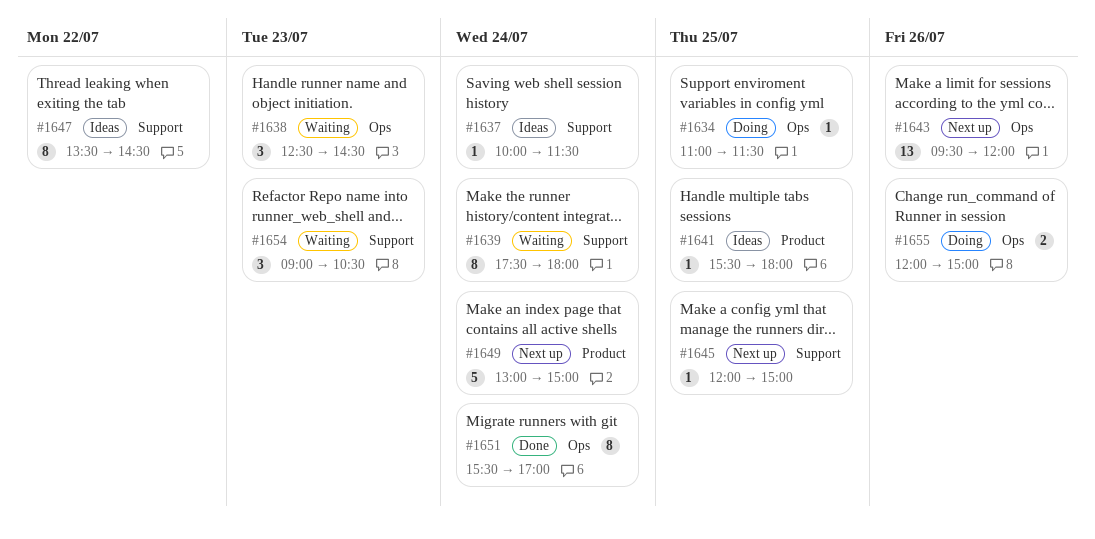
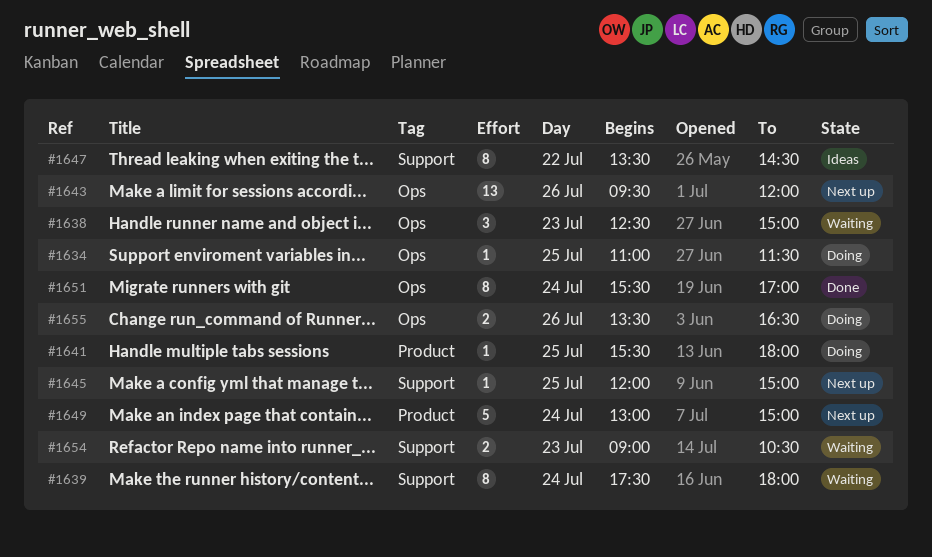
#1637: present -> none
#1638, ends: 14:30 -> 15:00
#1641, status: Ideas -> Doing
#1654, estimate: 3 -> 2
#1655, begins: 12:00 -> 13:30
#1655, ends: 15:00 -> 16:30

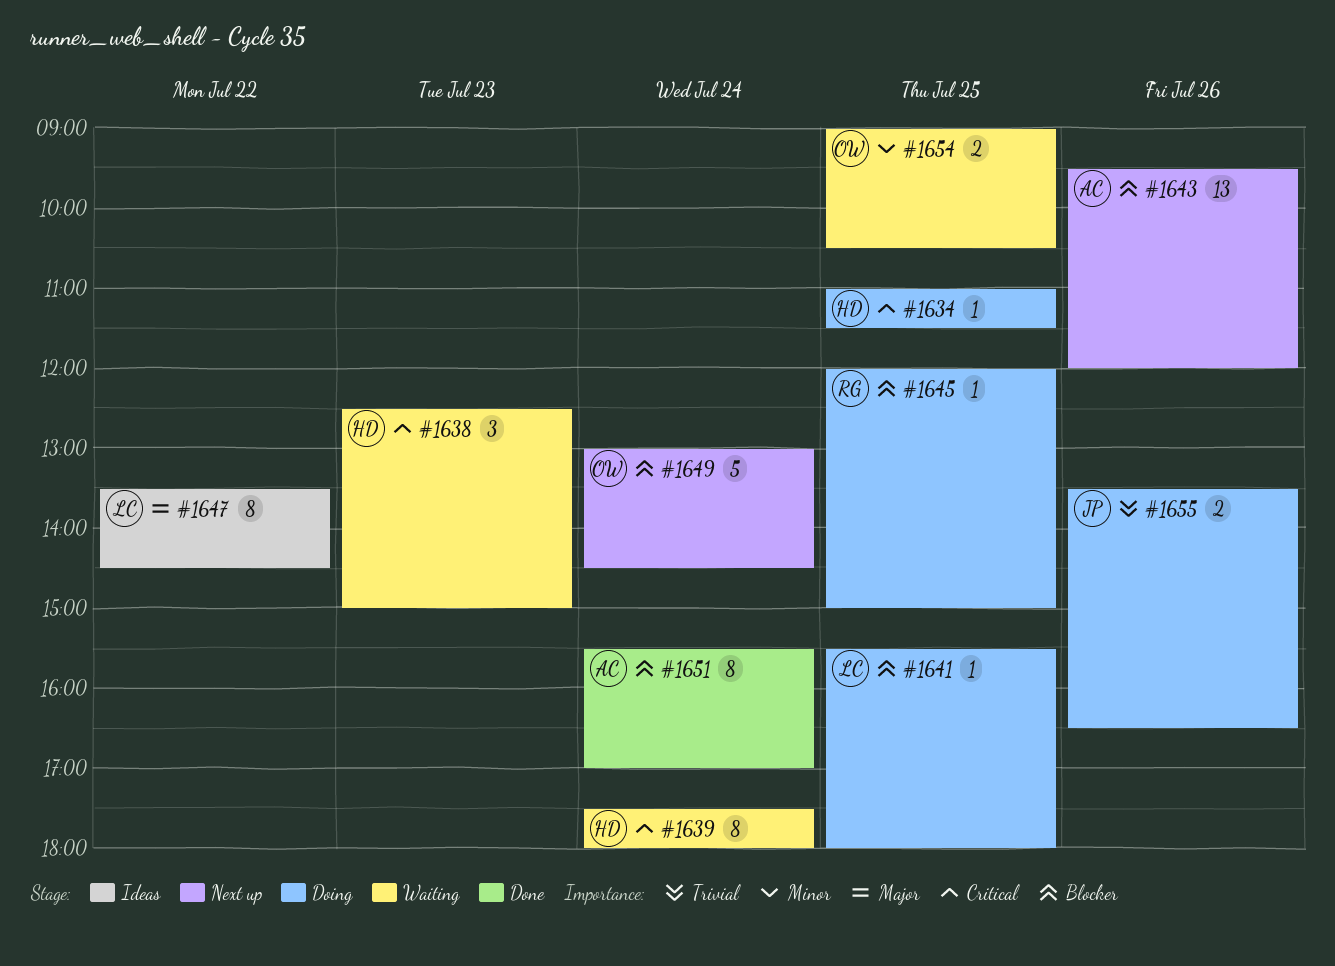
#1645, status: Next up -> Doing
#1649, ends: 15:00 -> 14:30
#1654, day: Jul 23 -> Jul 25

